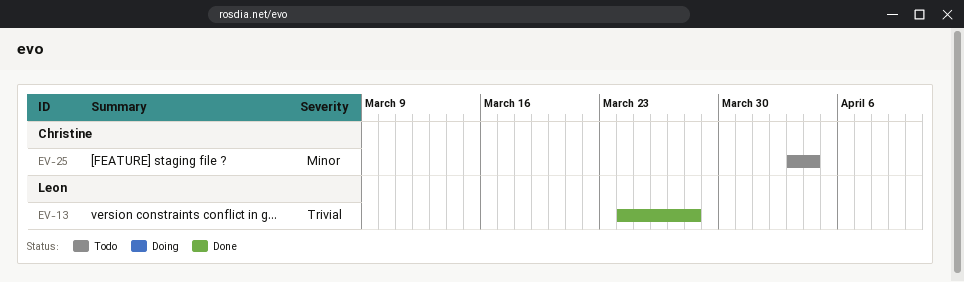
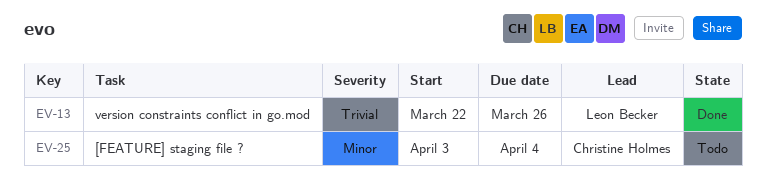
EV-13, start: Mar 24 -> Mar 22
EV-13, due: Mar 28 -> Mar 26

